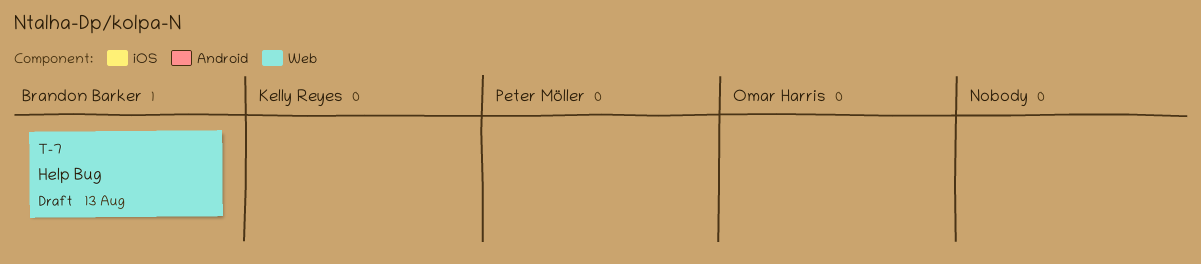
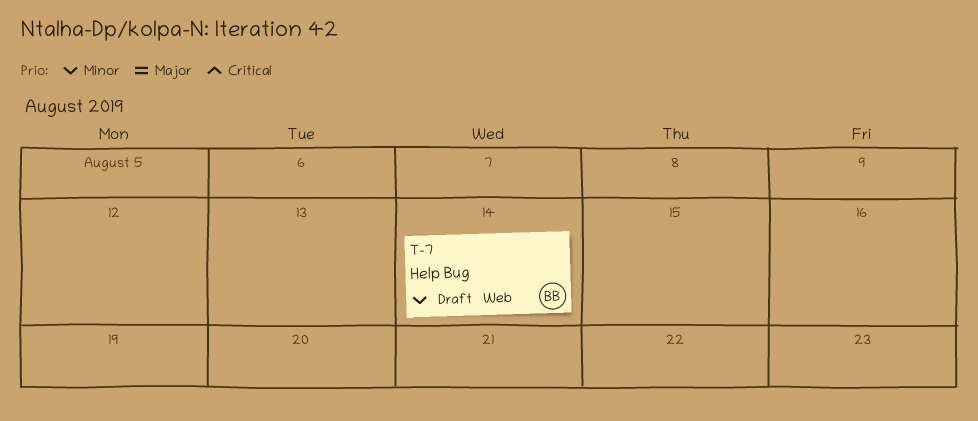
T-7, due: Aug 13 -> Aug 14

